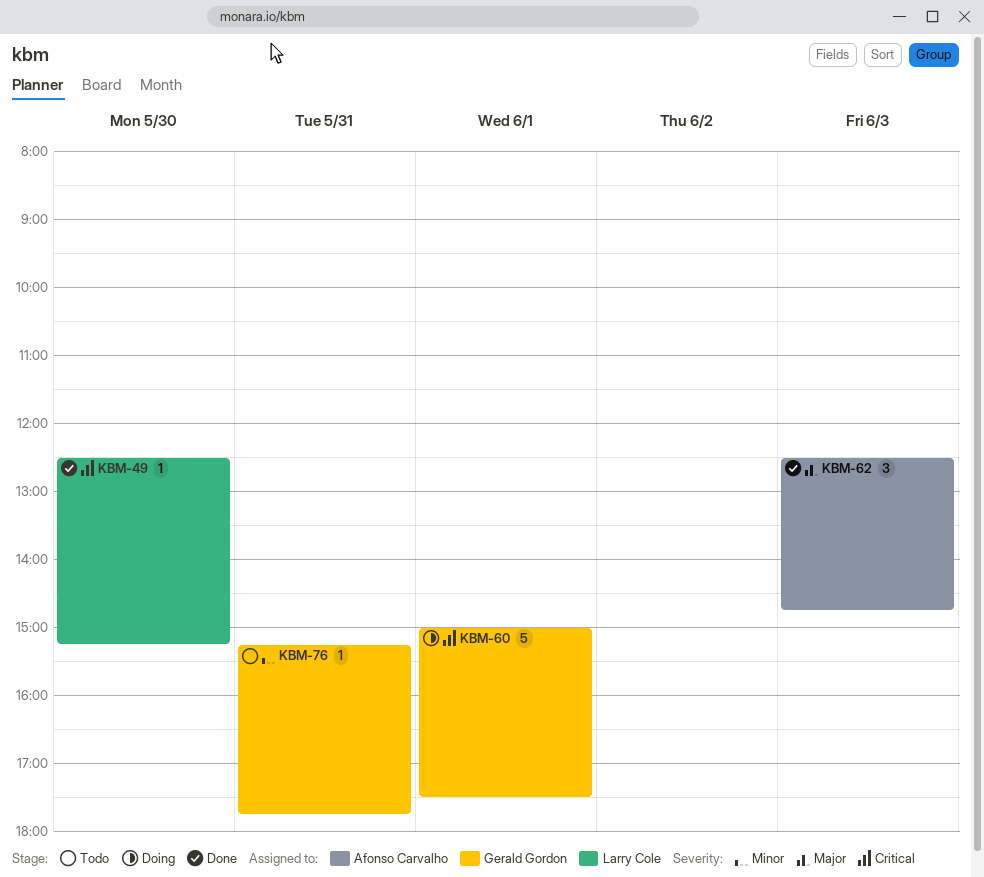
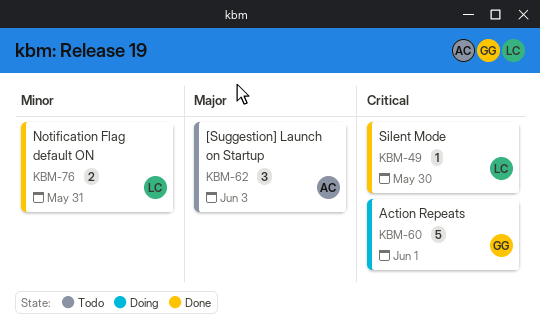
KBM-62, status: Done -> Todo
KBM-76, status: Todo -> Done
KBM-76, owner: Gerald Gordon -> Larry Cole
KBM-76, estimate: 1 -> 2

